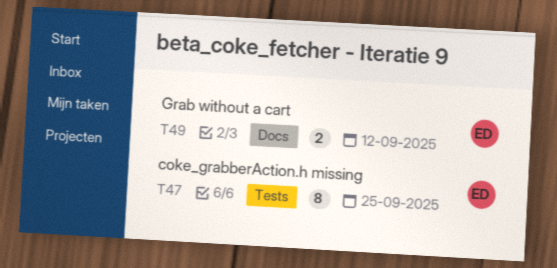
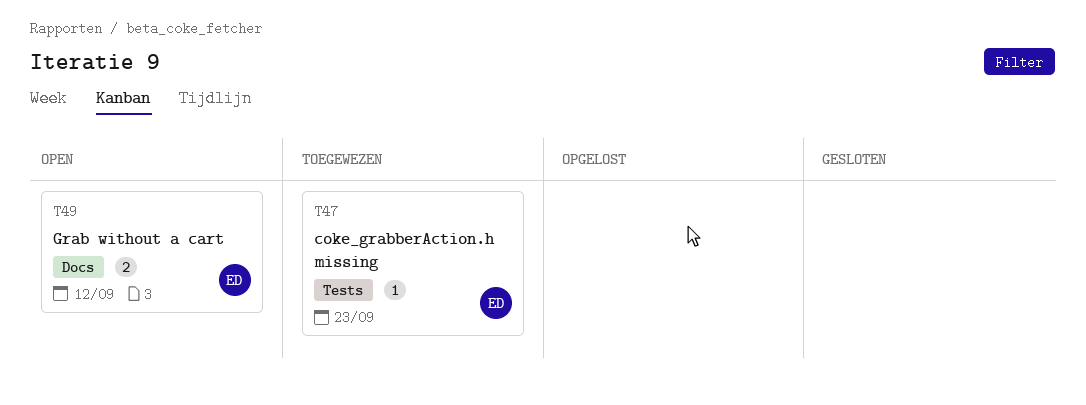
T47, estimate: 8 -> 1
T47, due: Sep 25 -> Sep 23

